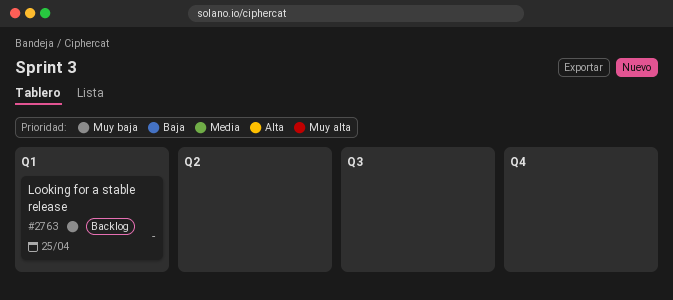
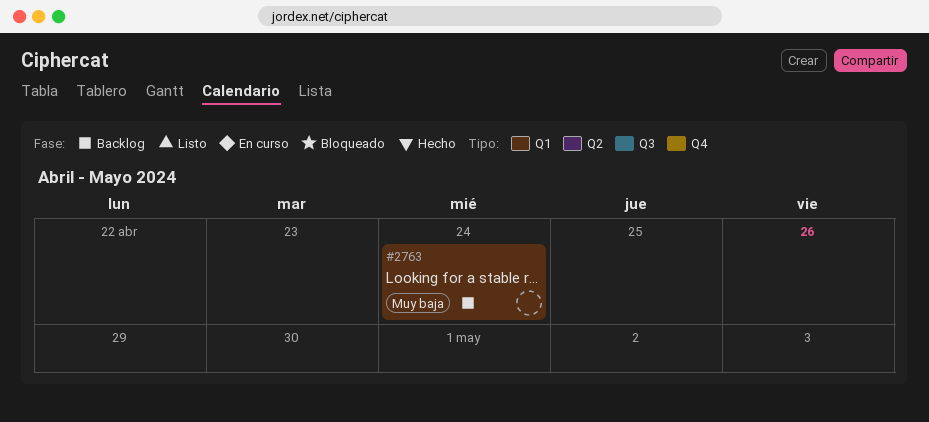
#2763, due: Apr 25 -> Apr 24

